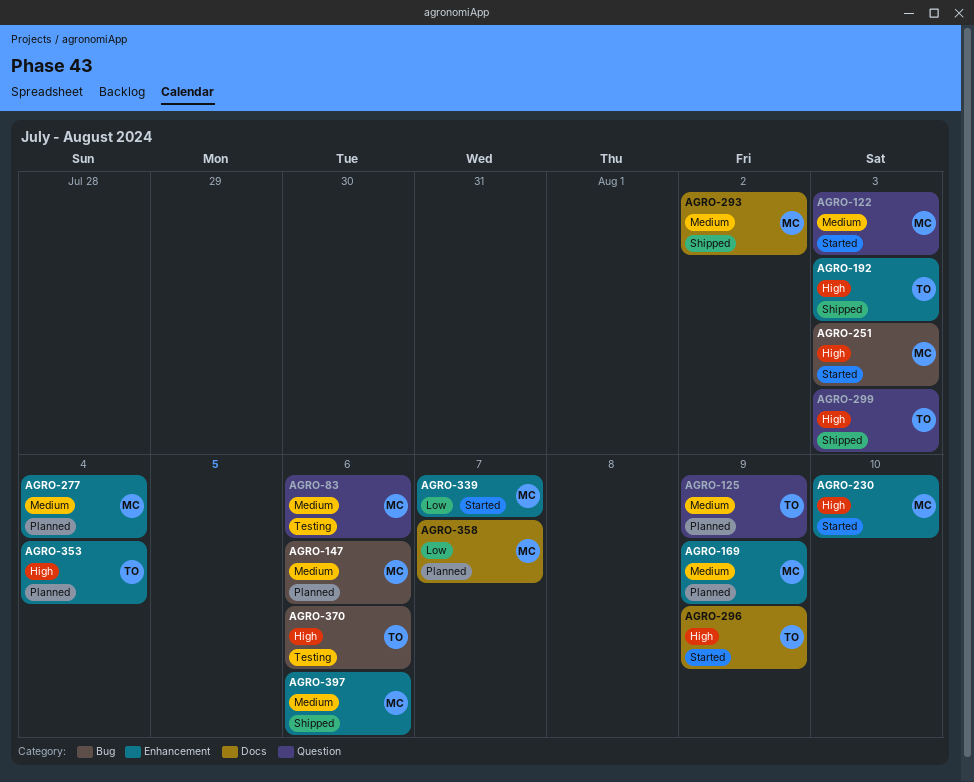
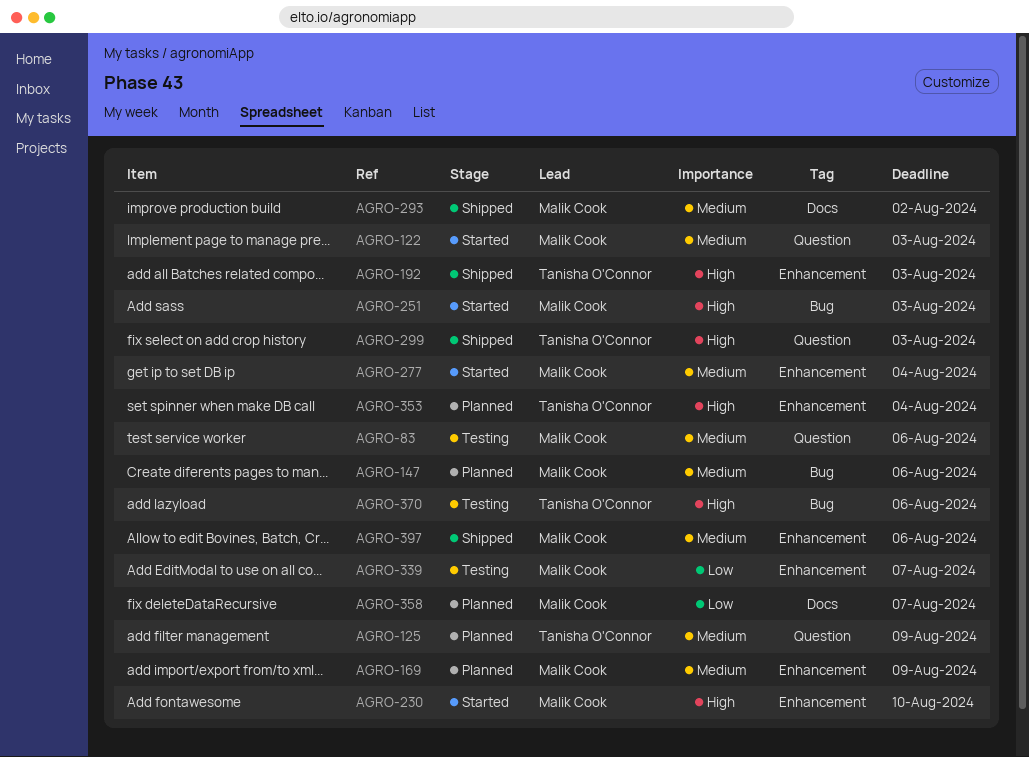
AGRO-277, status: Planned -> Started
AGRO-296: present -> none
AGRO-339, status: Started -> Testing

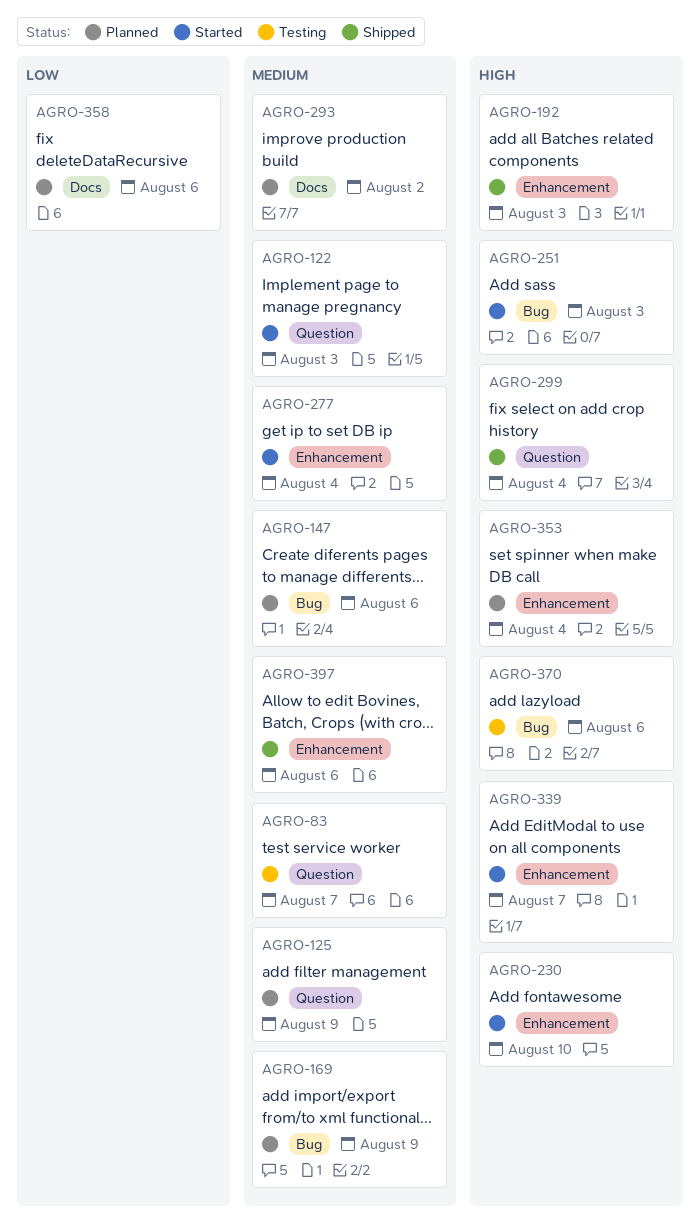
AGRO-83, due: Aug 6 -> Aug 7
AGRO-169, label: Enhancement -> Bug
AGRO-293, status: Shipped -> Planned
AGRO-299, due: Aug 3 -> Aug 4
AGRO-339, status: Testing -> Started
AGRO-339, priority: Low -> High
AGRO-358, due: Aug 7 -> Aug 6

